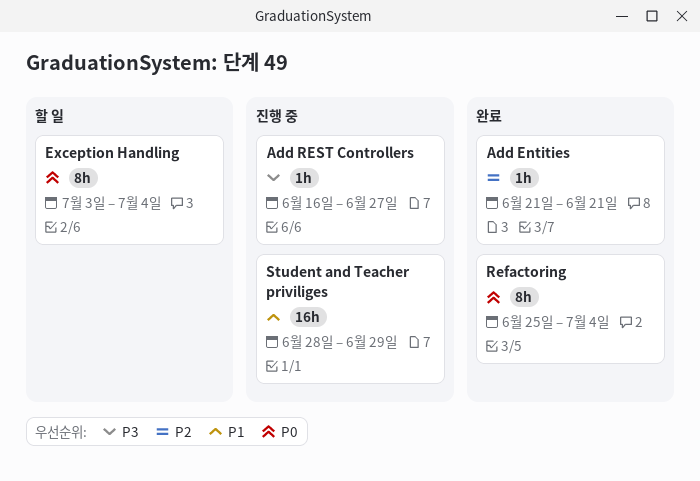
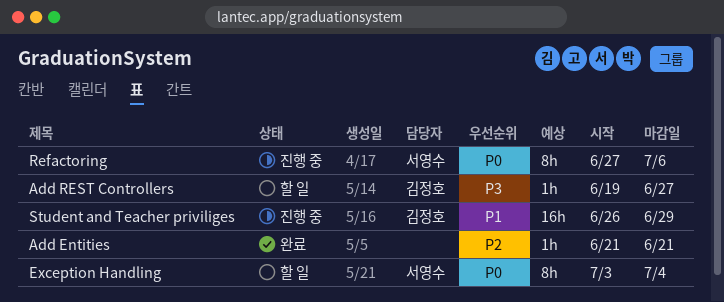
Add REST Controllers, status: 진행 중 -> 할 일
Add REST Controllers, start: Jun 16 -> Jun 19
Refactoring, status: 완료 -> 진행 중
Refactoring, start: Jun 25 -> Jun 27
Refactoring, due: Jul 4 -> Jul 6
Student and Teacher priviliges, start: Jun 28 -> Jun 26

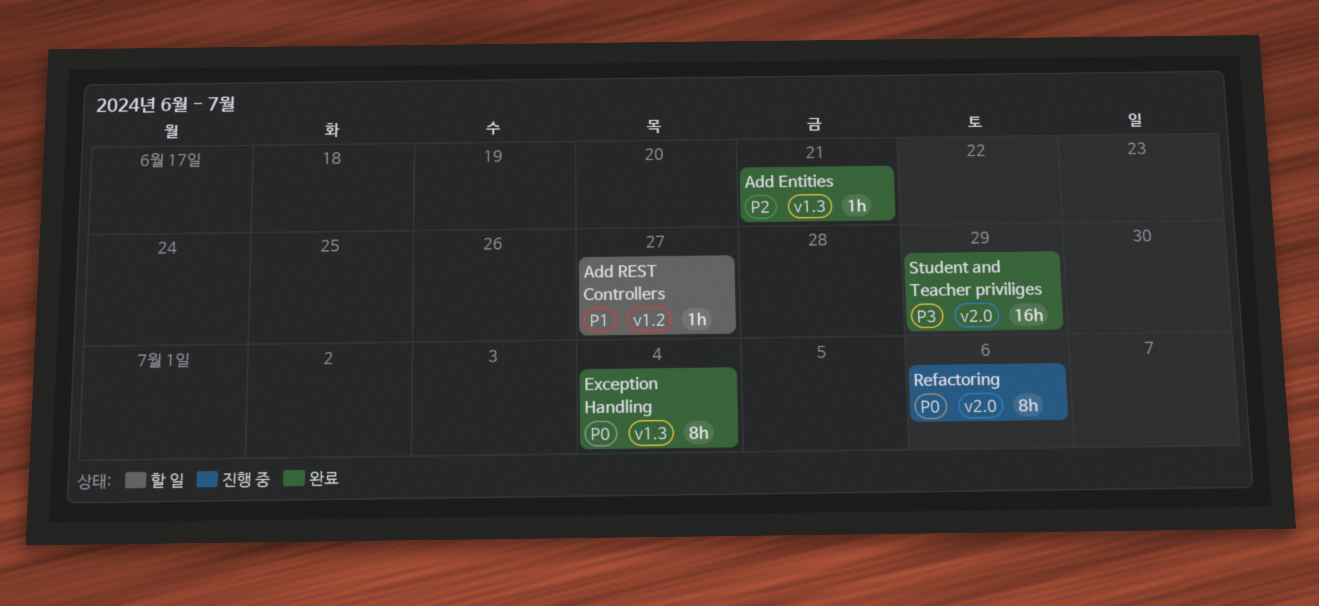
Add REST Controllers, priority: P3 -> P1
Exception Handling, status: 할 일 -> 완료
Student and Teacher priviliges, status: 진행 중 -> 완료
Student and Teacher priviliges, priority: P1 -> P3

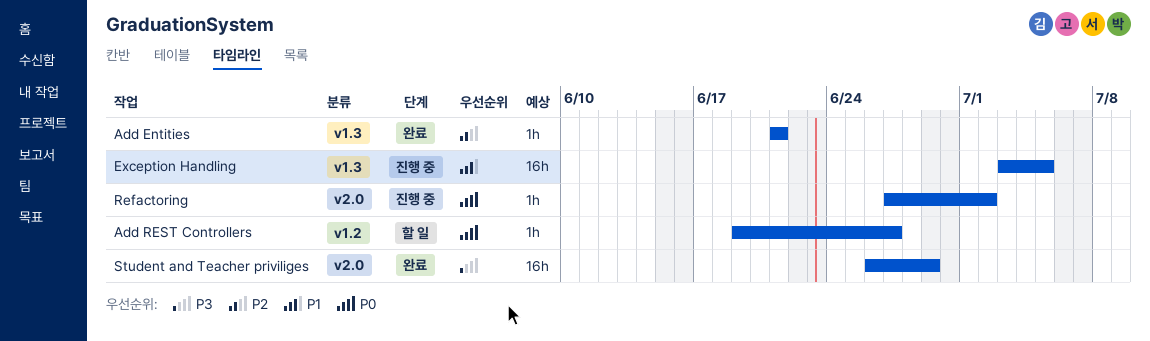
Add REST Controllers, priority: P1 -> P0
Exception Handling, status: 완료 -> 진행 중
Exception Handling, priority: P0 -> P1
Exception Handling, estimate: 8h -> 16h
Exception Handling, due: Jul 4 -> Jul 5
Refactoring, estimate: 8h -> 1h
Refactoring, due: Jul 6 -> Jul 2

